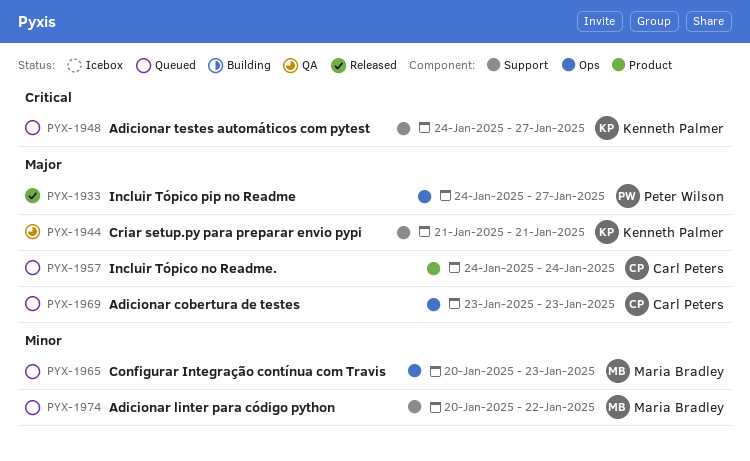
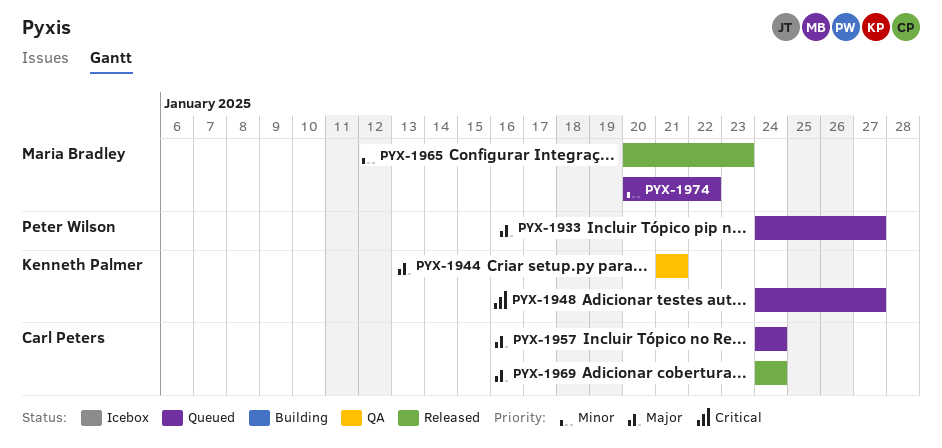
PYX-1933, status: Released -> Queued
PYX-1965, status: Queued -> Released
PYX-1969, status: Queued -> Released
PYX-1969, start: Jan 23 -> Jan 24
PYX-1969, due: Jan 23 -> Jan 24

